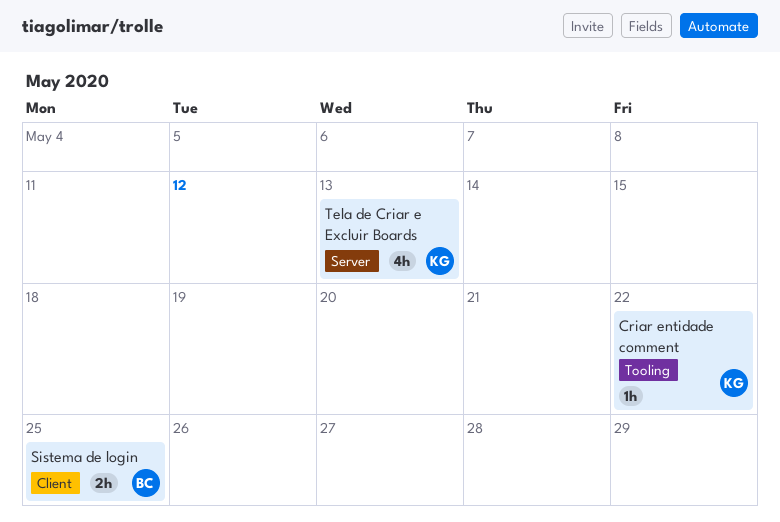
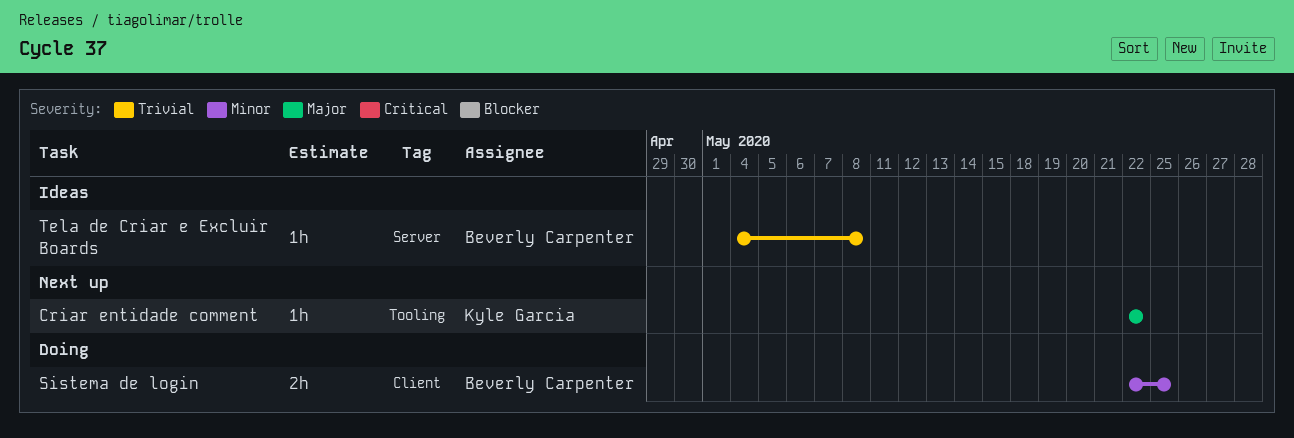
Tela de Criar e Excluir Boards, owner: Kyle Garcia -> Beverly Carpenter
Tela de Criar e Excluir Boards, estimate: 4h -> 1h
Tela de Criar e Excluir Boards, due: May 13 -> May 8

